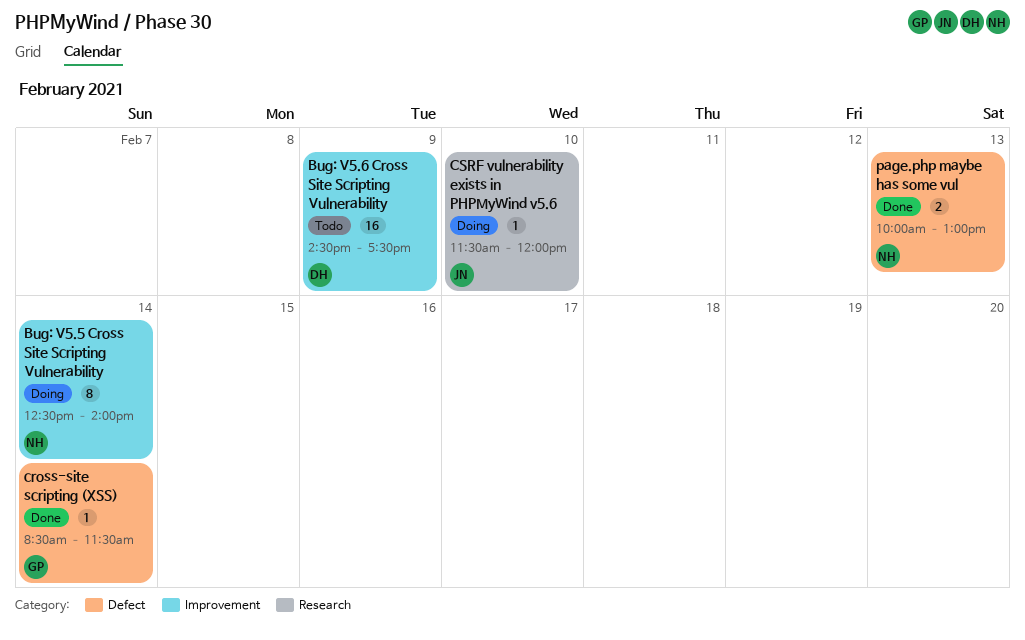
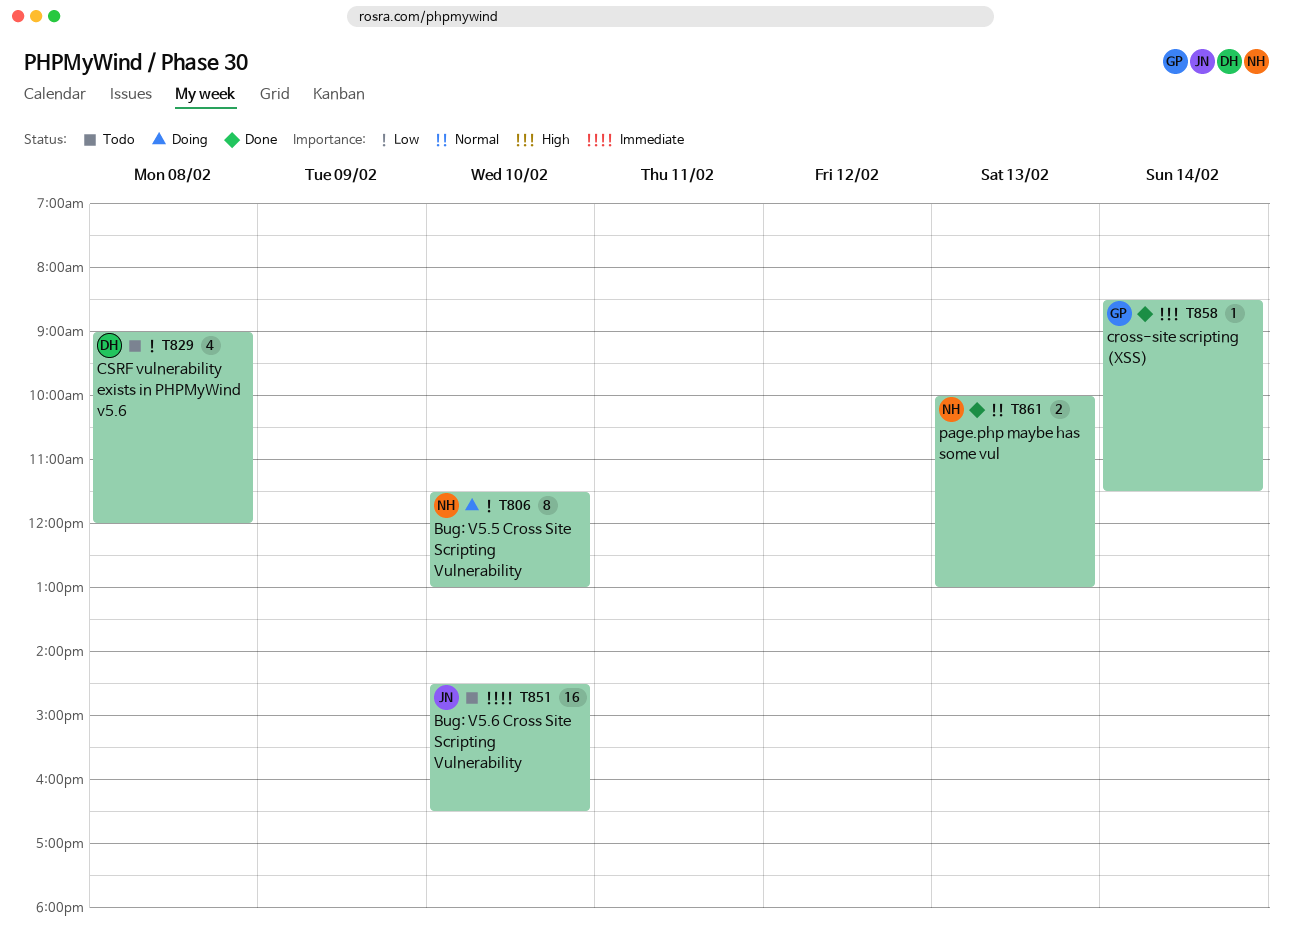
Bug: V5.5 Cross Site Scripting Vulnerability, day: Feb 14 -> Feb 10
Bug: V5.5 Cross Site Scripting Vulnerability, begins: 12:30 -> 11:30
Bug: V5.5 Cross Site Scripting Vulnerability, ends: 14:00 -> 13:00
Bug: V5.6 Cross Site Scripting Vulnerability, owner: DH -> JN
Bug: V5.6 Cross Site Scripting Vulnerability, day: Feb 9 -> Feb 10
Bug: V5.6 Cross Site Scripting Vulnerability, ends: 17:30 -> 16:30
CSRF vulnerability exists in PHPMyWind v5.6, status: Doing -> Todo
CSRF vulnerability exists in PHPMyWind v5.6, owner: JN -> DH
CSRF vulnerability exists in PHPMyWind v5.6, estimate: 1 -> 4
CSRF vulnerability exists in PHPMyWind v5.6, day: Feb 10 -> Feb 8
CSRF vulnerability exists in PHPMyWind v5.6, begins: 11:30 -> 09:00

